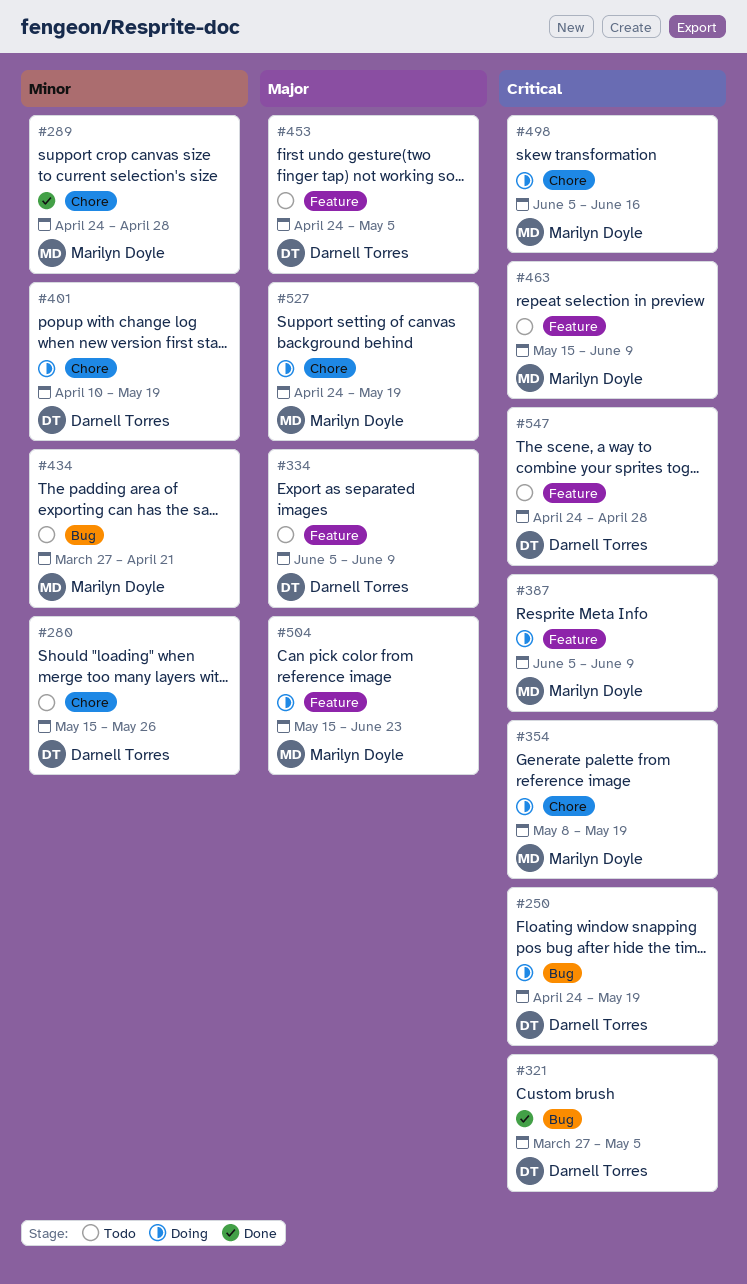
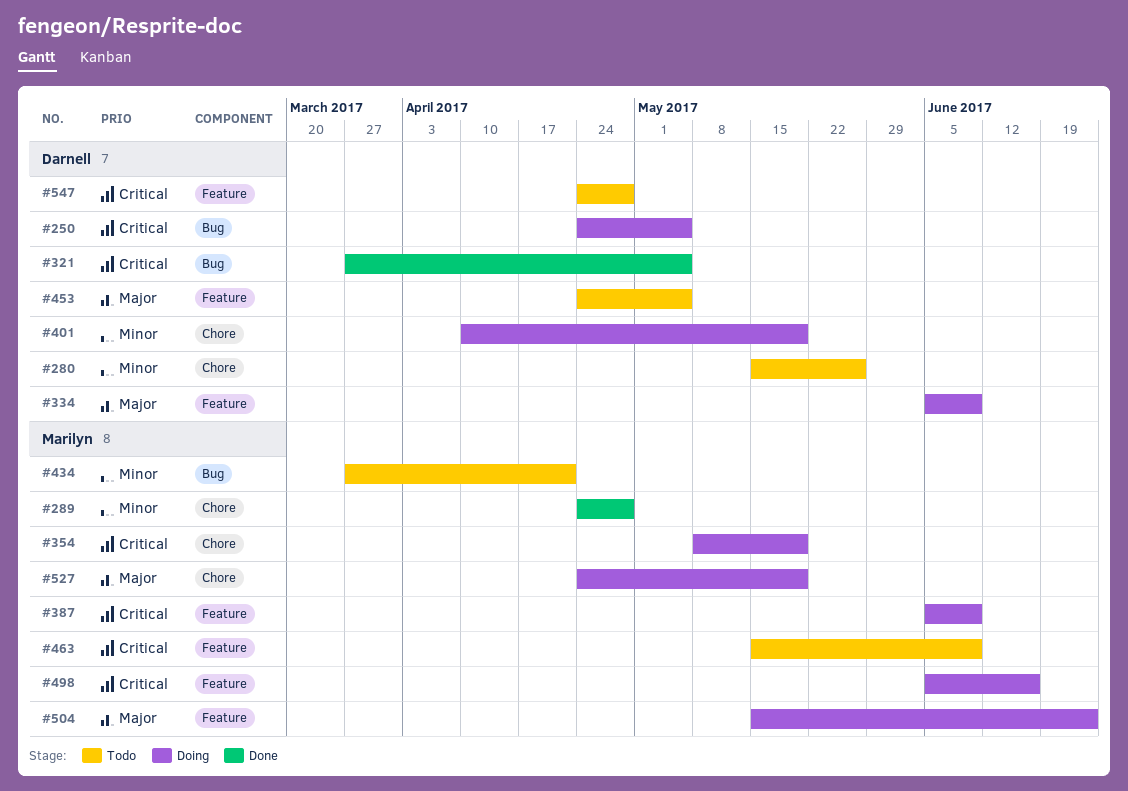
#250, due: May 19 -> May 5
#334, status: Todo -> Doing
#498, label: Chore -> Feature

